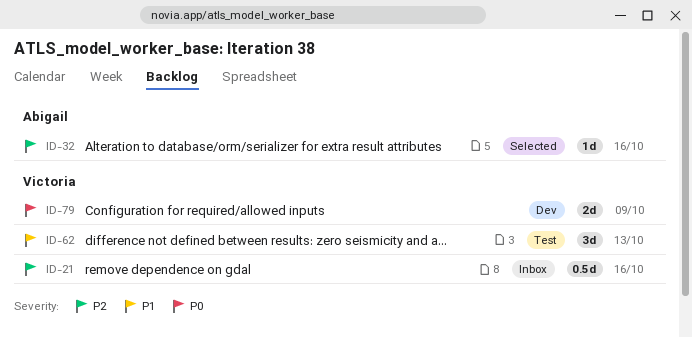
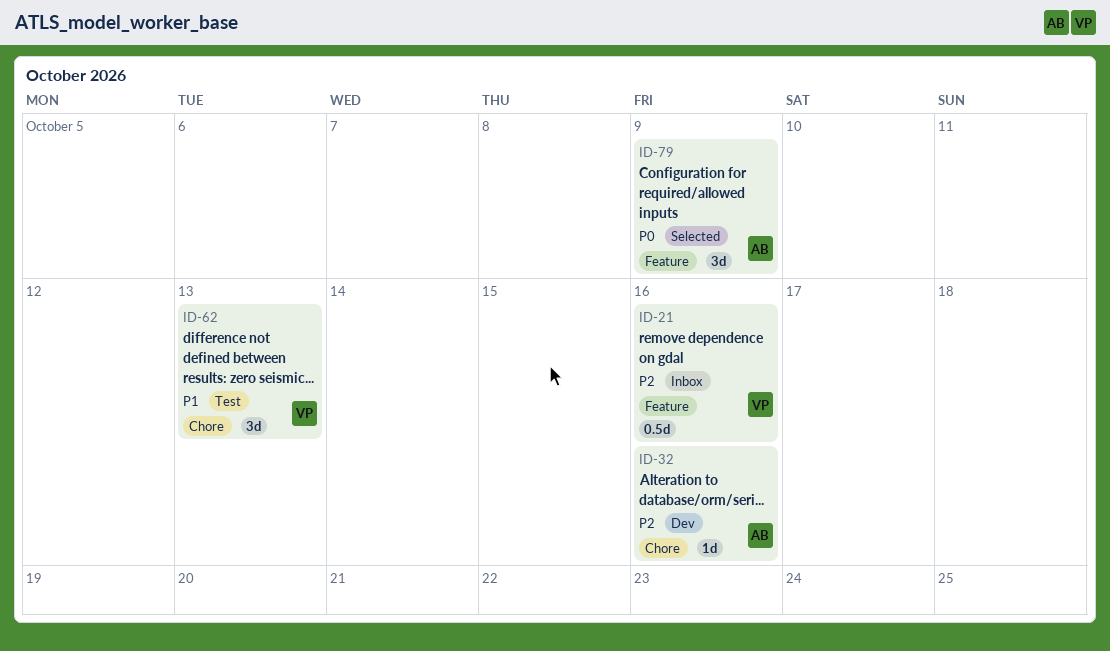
ID-32, status: Selected -> Dev
ID-79, status: Dev -> Selected
ID-79, owner: Victoria -> Abigail
ID-79, estimate: 2d -> 3d

